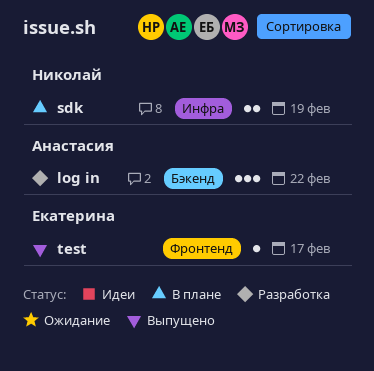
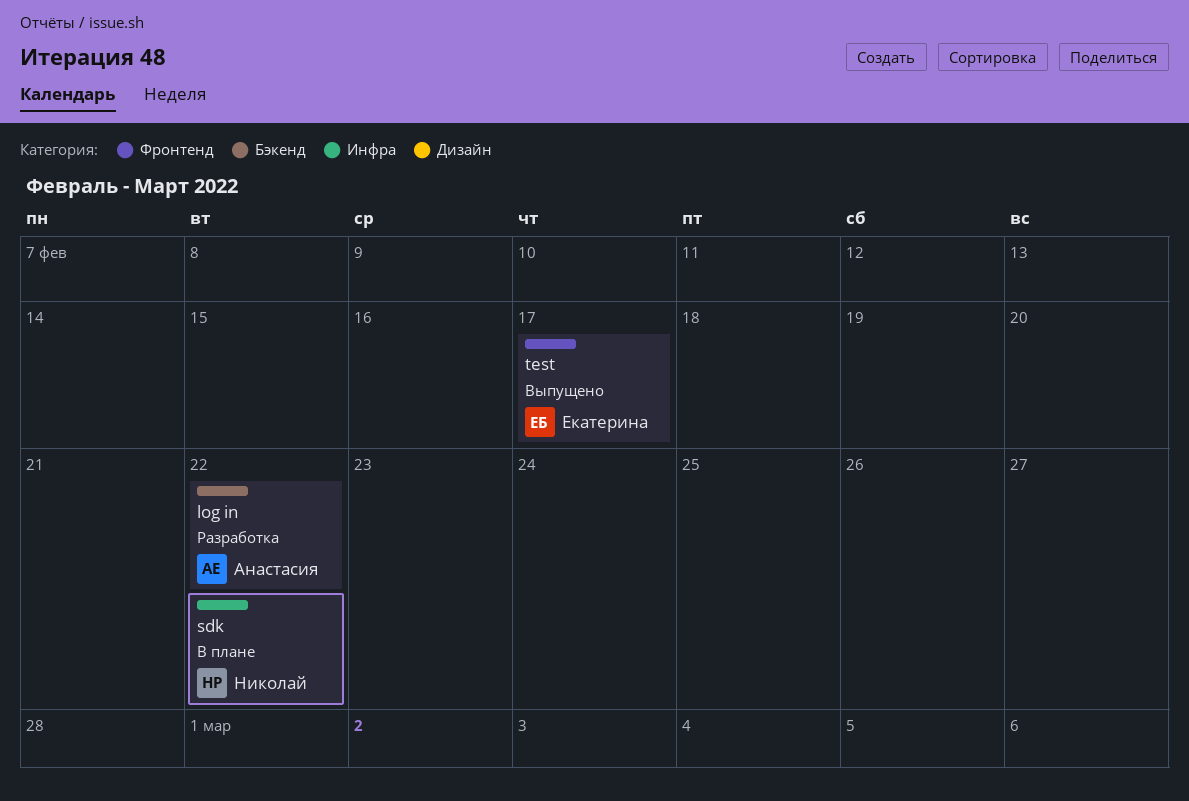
sdk, due: Feb 19 -> Feb 22

